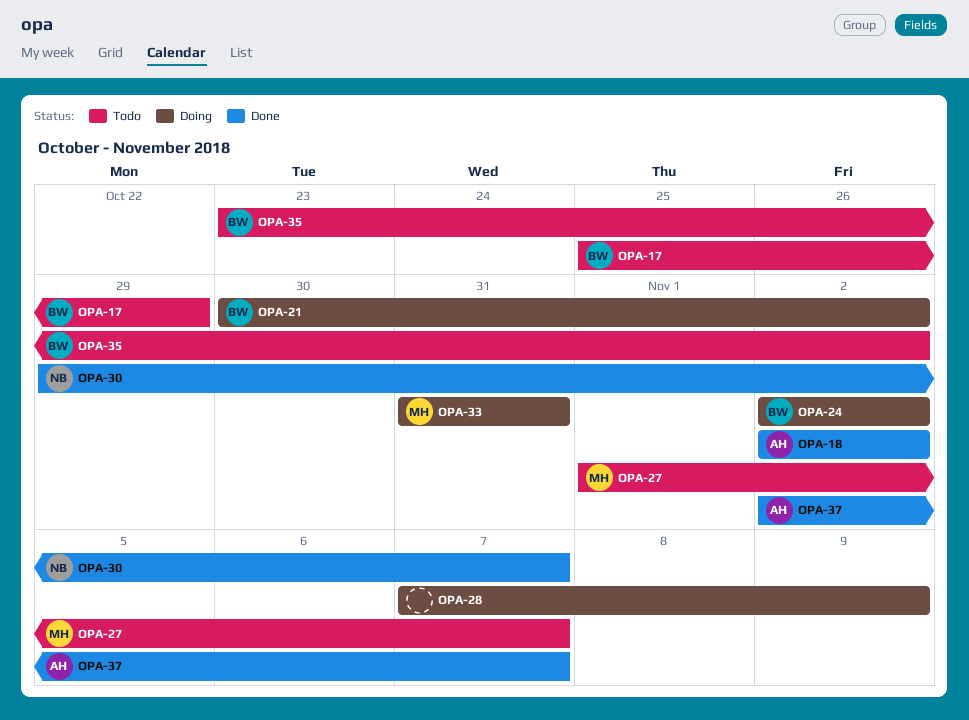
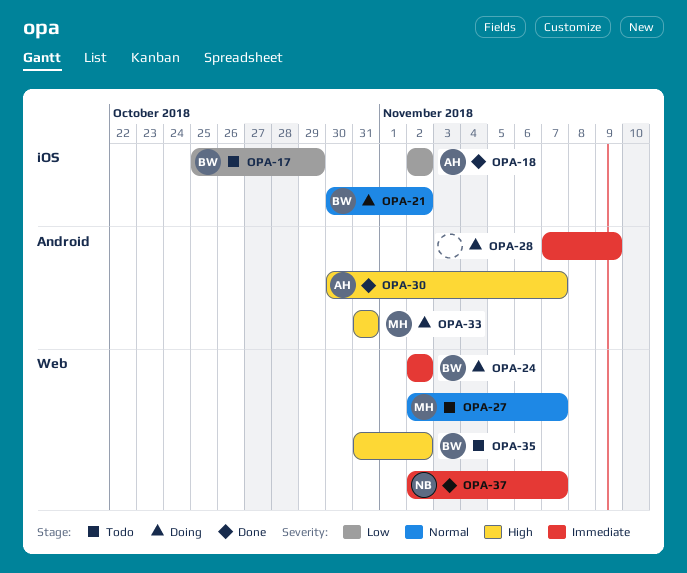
OPA-27, start: Nov 1 -> Nov 2
OPA-30, owner: NB -> AH
OPA-30, start: Oct 29 -> Oct 30
OPA-35, start: Oct 23 -> Oct 31
OPA-37, owner: AH -> NB

